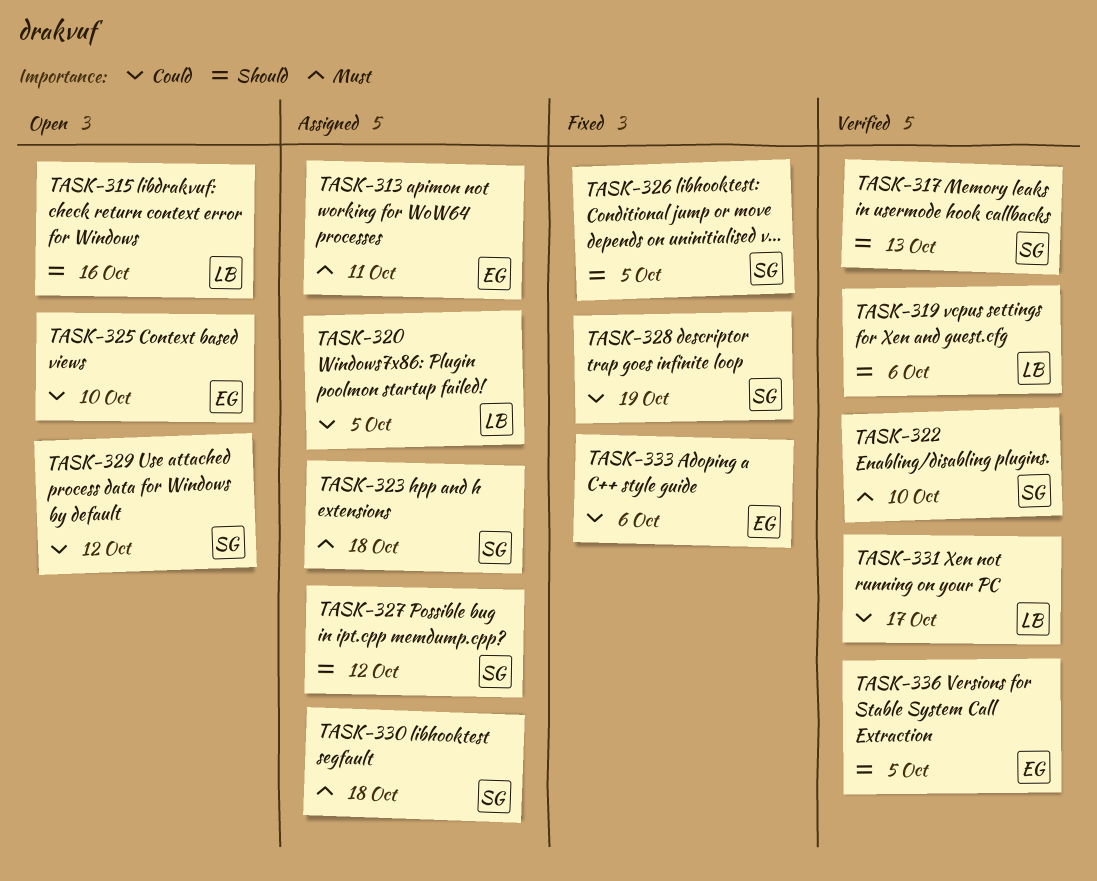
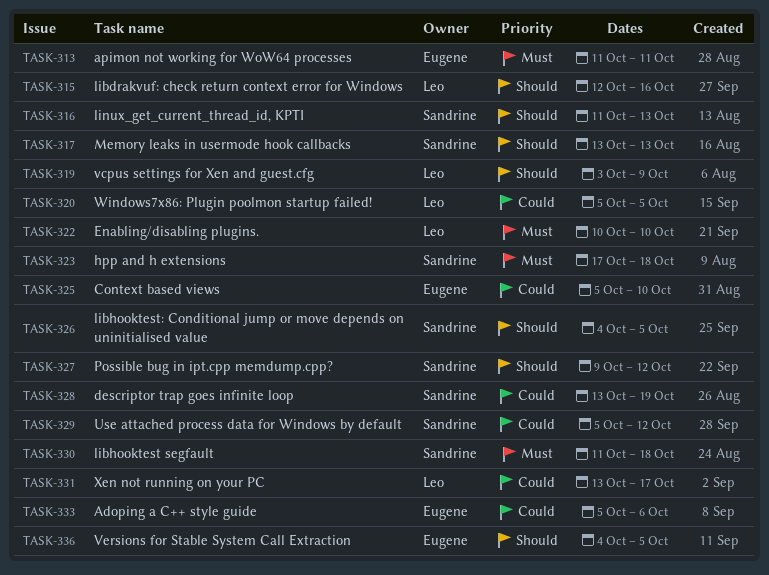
TASK-316: none -> present
TASK-319, due: Oct 6 -> Oct 9
TASK-322, owner: Sandrine -> Leo

